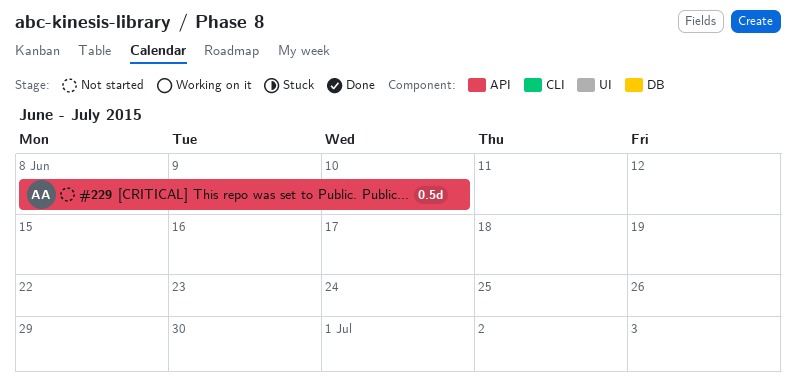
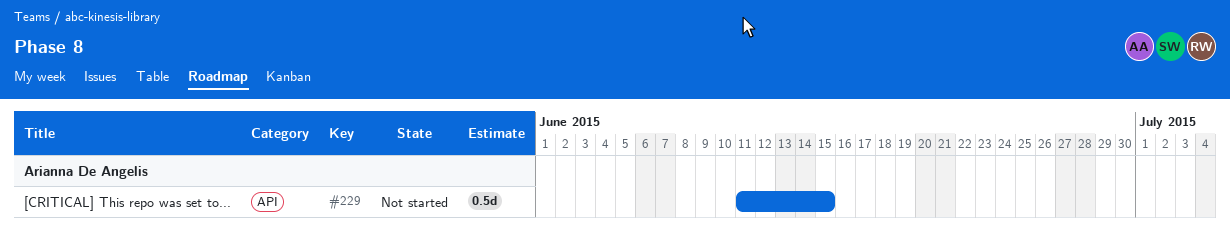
#229, start: Jun 8 -> Jun 11
#229, due: Jun 10 -> Jun 15

